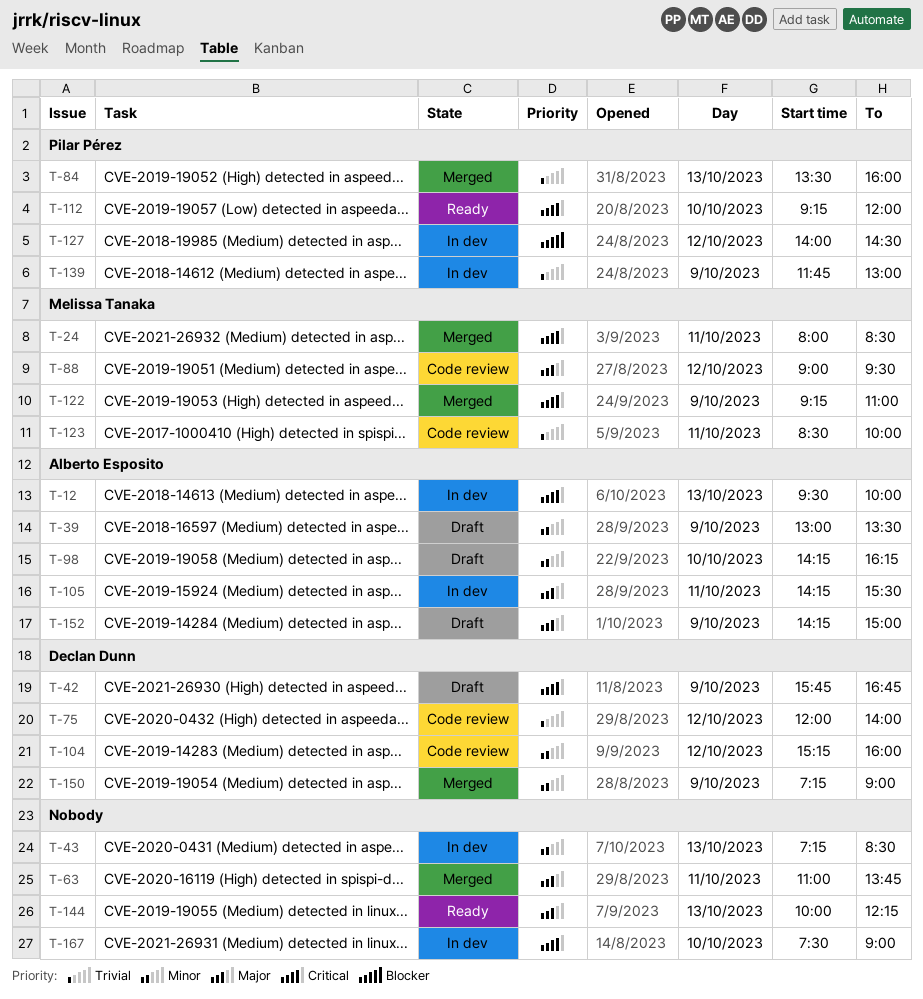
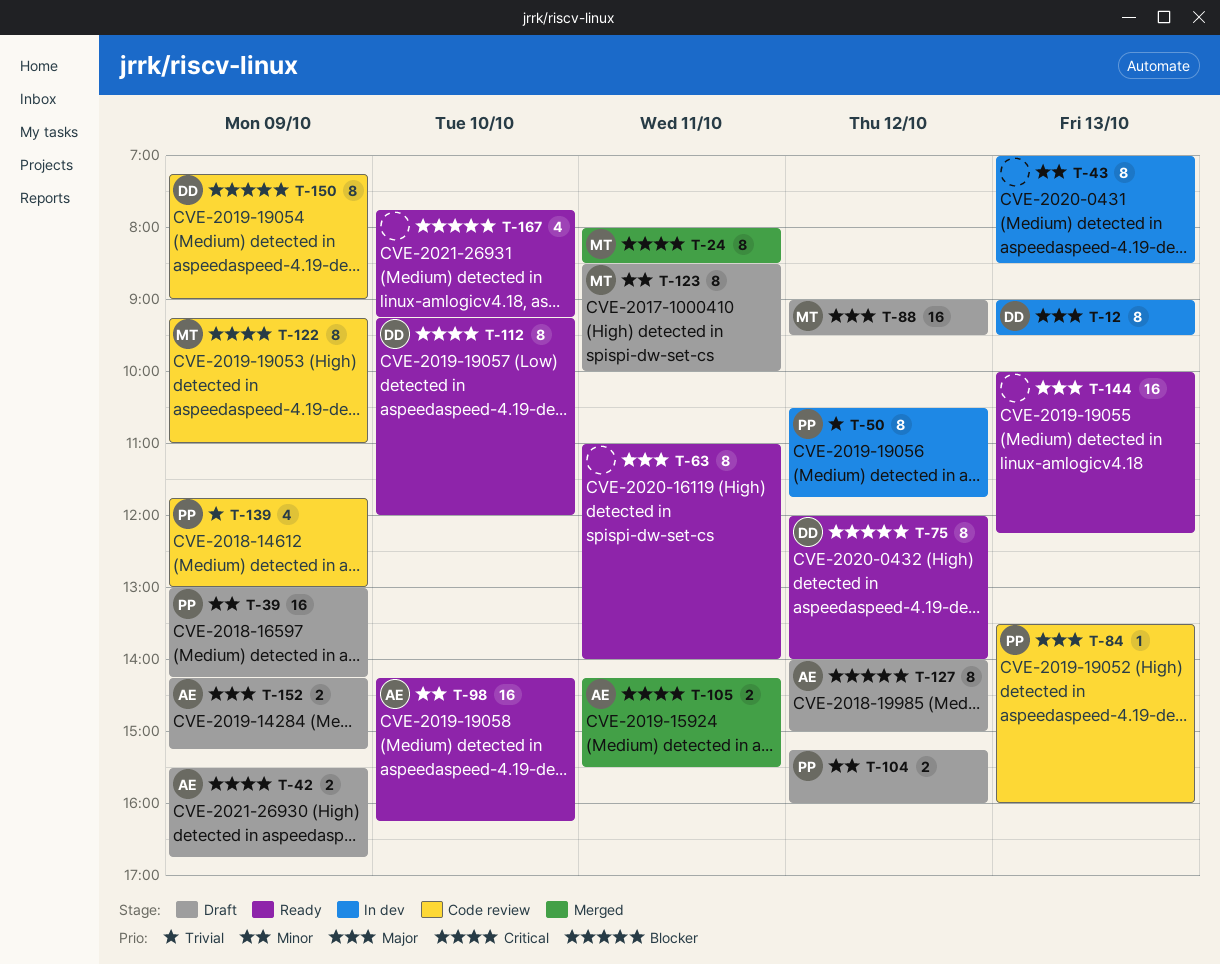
T-12, owner: Alberto Esposito -> Declan Dunn
T-12, priority: Critical -> Major
T-12, begins: 09:30 -> 09:00
T-12, ends: 10:00 -> 09:30
T-39, owner: Alberto Esposito -> Pilar Pérez
T-39, ends: 13:30 -> 14:15
T-42, owner: Declan Dunn -> Alberto Esposito
T-42, begins: 15:45 -> 15:30
T-43, begins: 07:15 -> 07:00
T-50: none -> present
T-63, status: Merged -> Ready
T-63, ends: 13:45 -> 14:00
T-75, status: Code review -> Ready
T-75, priority: Trivial -> Blocker
T-84, status: Merged -> Code review
T-84, priority: Trivial -> Major
T-88, status: Code review -> Draft
T-98, status: Draft -> Ready
T-104, status: Code review -> Draft
T-104, owner: Declan Dunn -> Pilar Pérez
T-105, status: In dev -> Merged
T-105, priority: Major -> Critical
T-112, owner: Pilar Pérez -> Declan Dunn
T-122, status: Merged -> Code review
T-123, status: Code review -> Draft
T-123, priority: Trivial -> Minor
T-127, status: In dev -> Draft
T-127, owner: Pilar Pérez -> Alberto Esposito
T-127, ends: 14:30 -> 15:00
T-139, status: In dev -> Code review
T-150, status: Merged -> Code review
T-150, priority: Minor -> Blocker
T-152, ends: 15:00 -> 15:15
T-167, status: In dev -> Ready
T-167, priority: Critical -> Blocker
T-167, begins: 07:30 -> 07:45
T-167, ends: 09:00 -> 09:15

